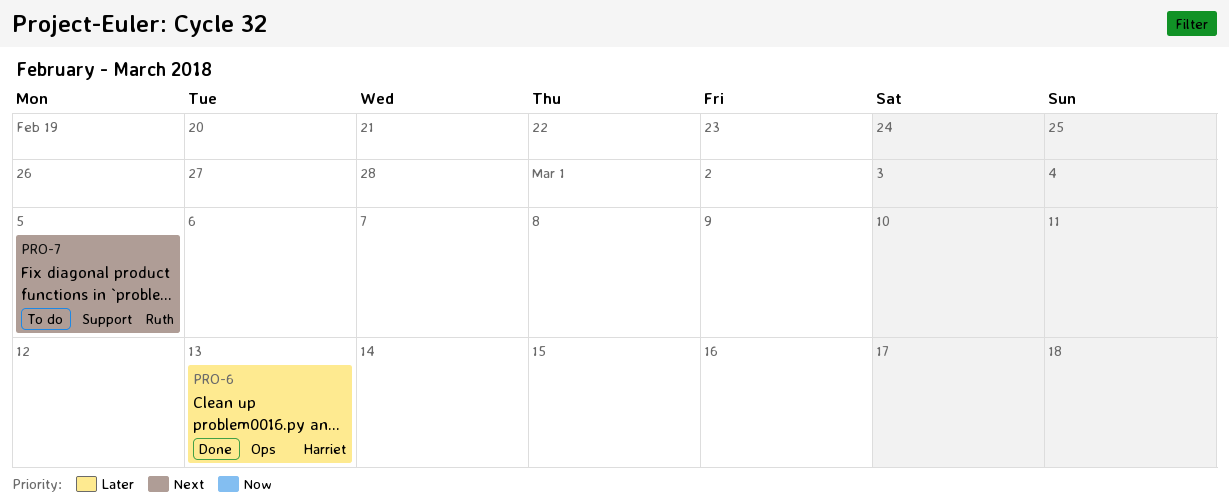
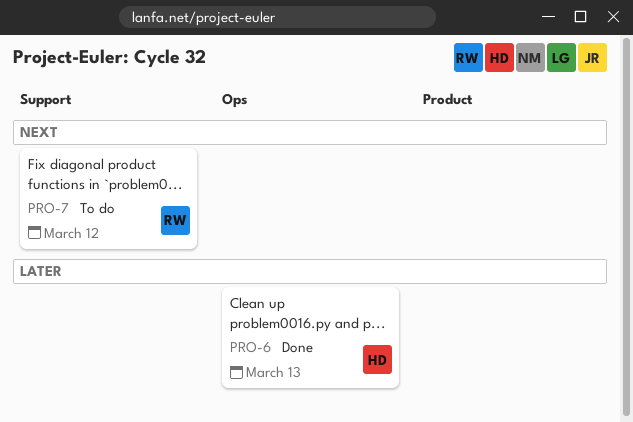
PRO-7, due: Mar 5 -> Mar 12

